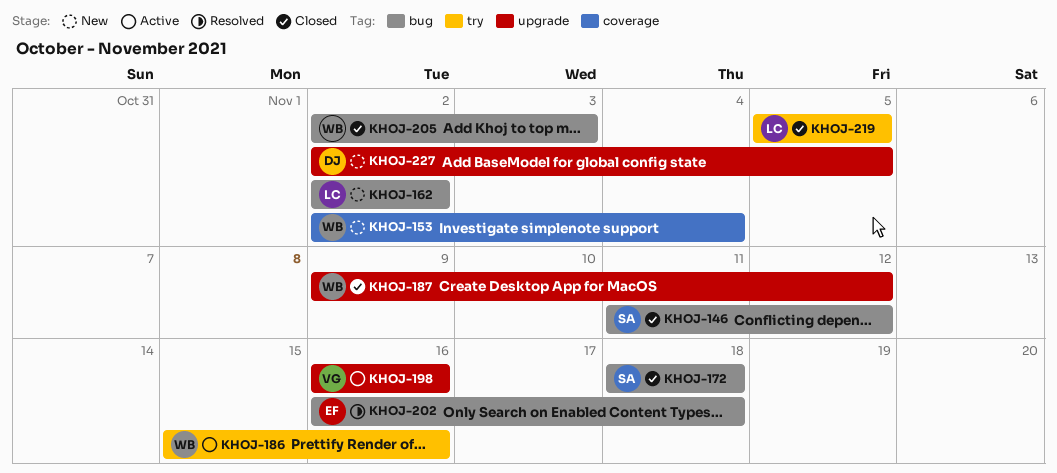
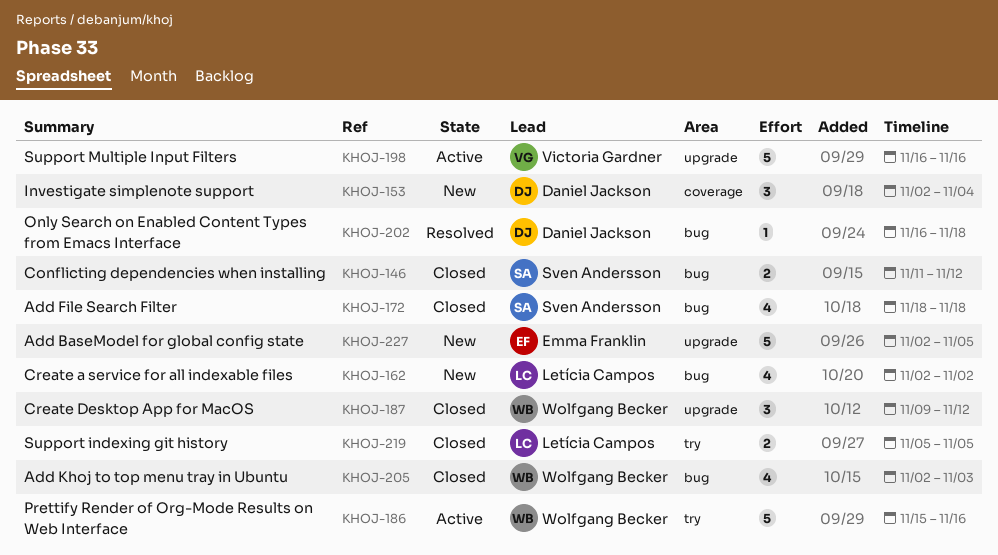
KHOJ-153, owner: Wolfgang Becker -> Daniel Jackson
KHOJ-202, owner: Emma Franklin -> Daniel Jackson
KHOJ-227, owner: Daniel Jackson -> Emma Franklin

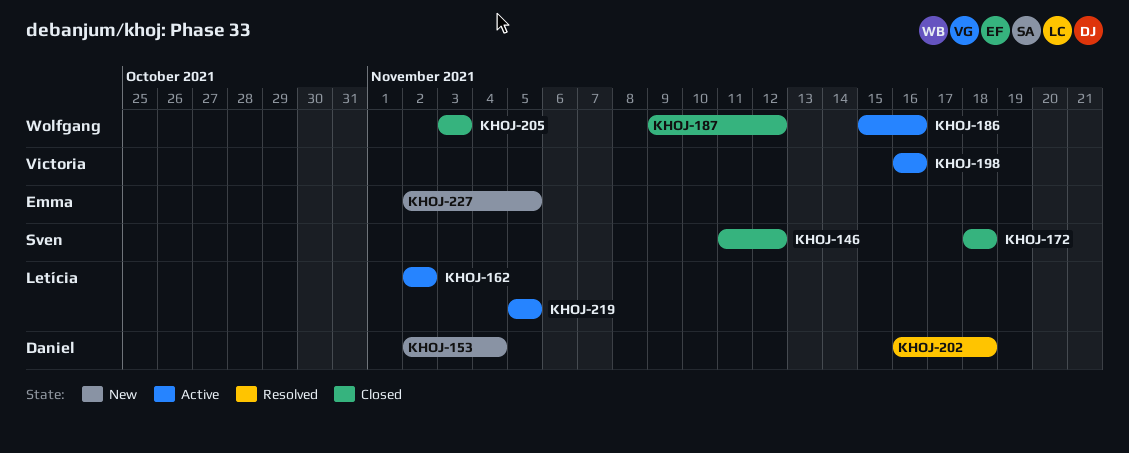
KHOJ-162, status: New -> Active
KHOJ-205, start: Nov 2 -> Nov 3
KHOJ-219, status: Closed -> Active

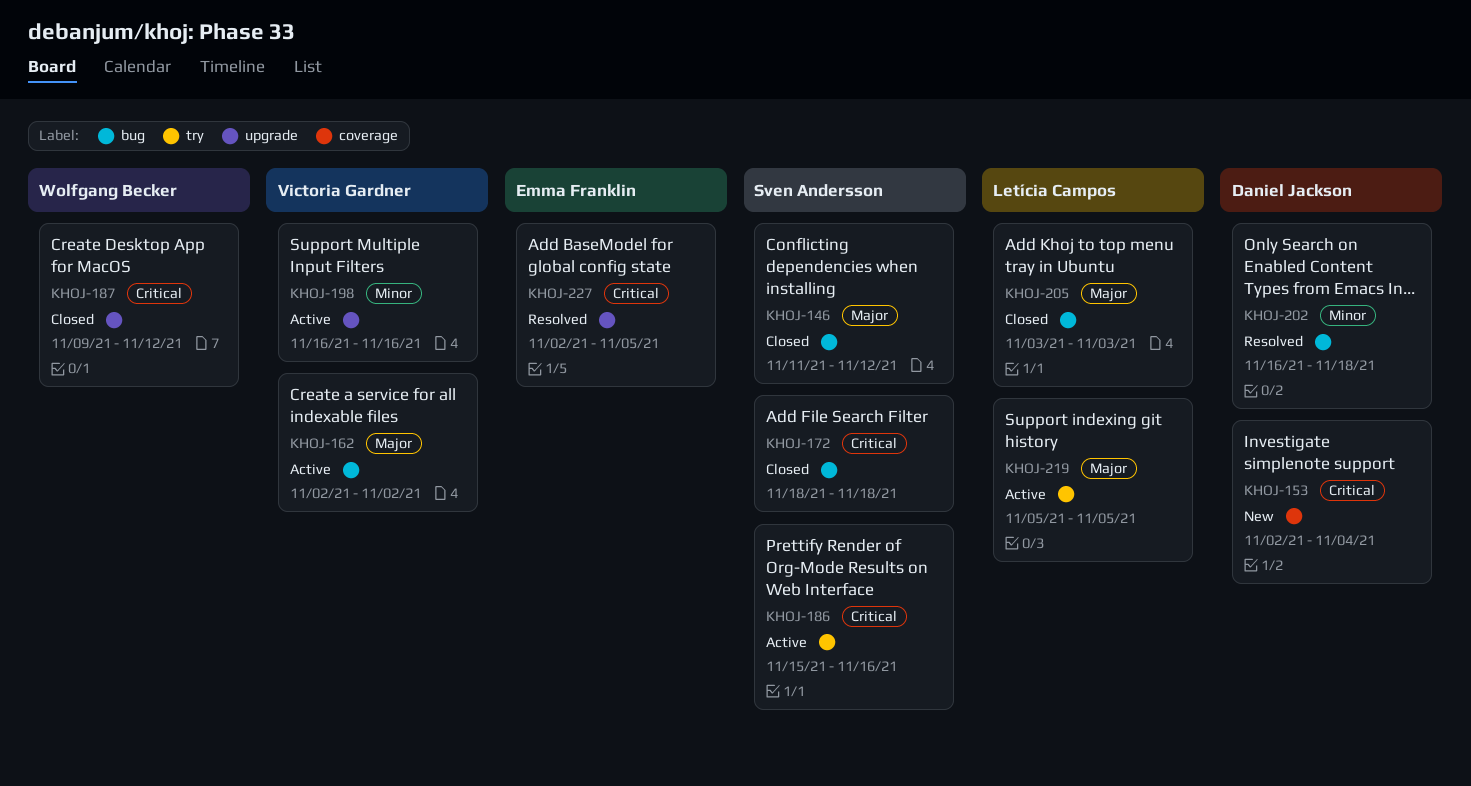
KHOJ-162, owner: Letícia Campos -> Victoria Gardner
KHOJ-186, owner: Wolfgang Becker -> Sven Andersson
KHOJ-205, owner: Wolfgang Becker -> Letícia Campos
KHOJ-227, status: New -> Resolved

